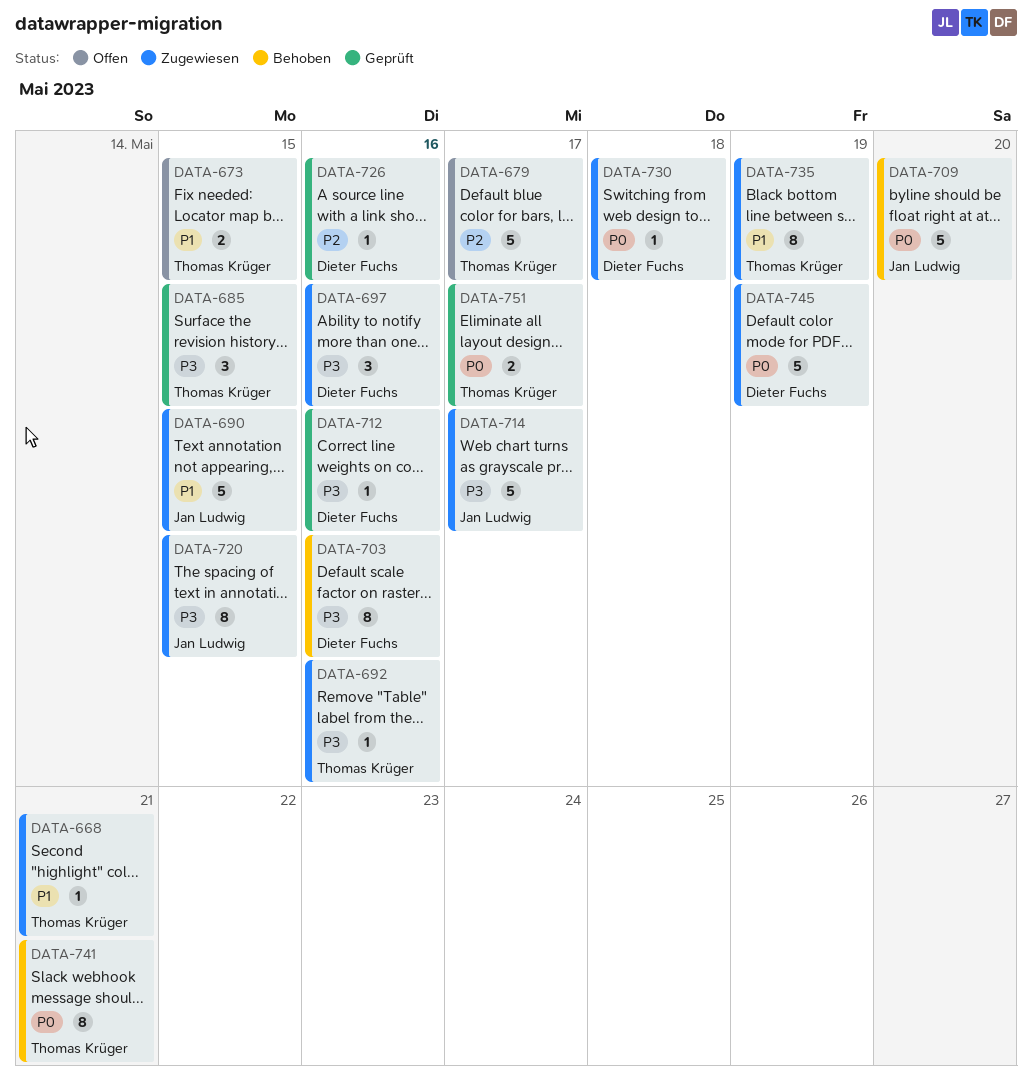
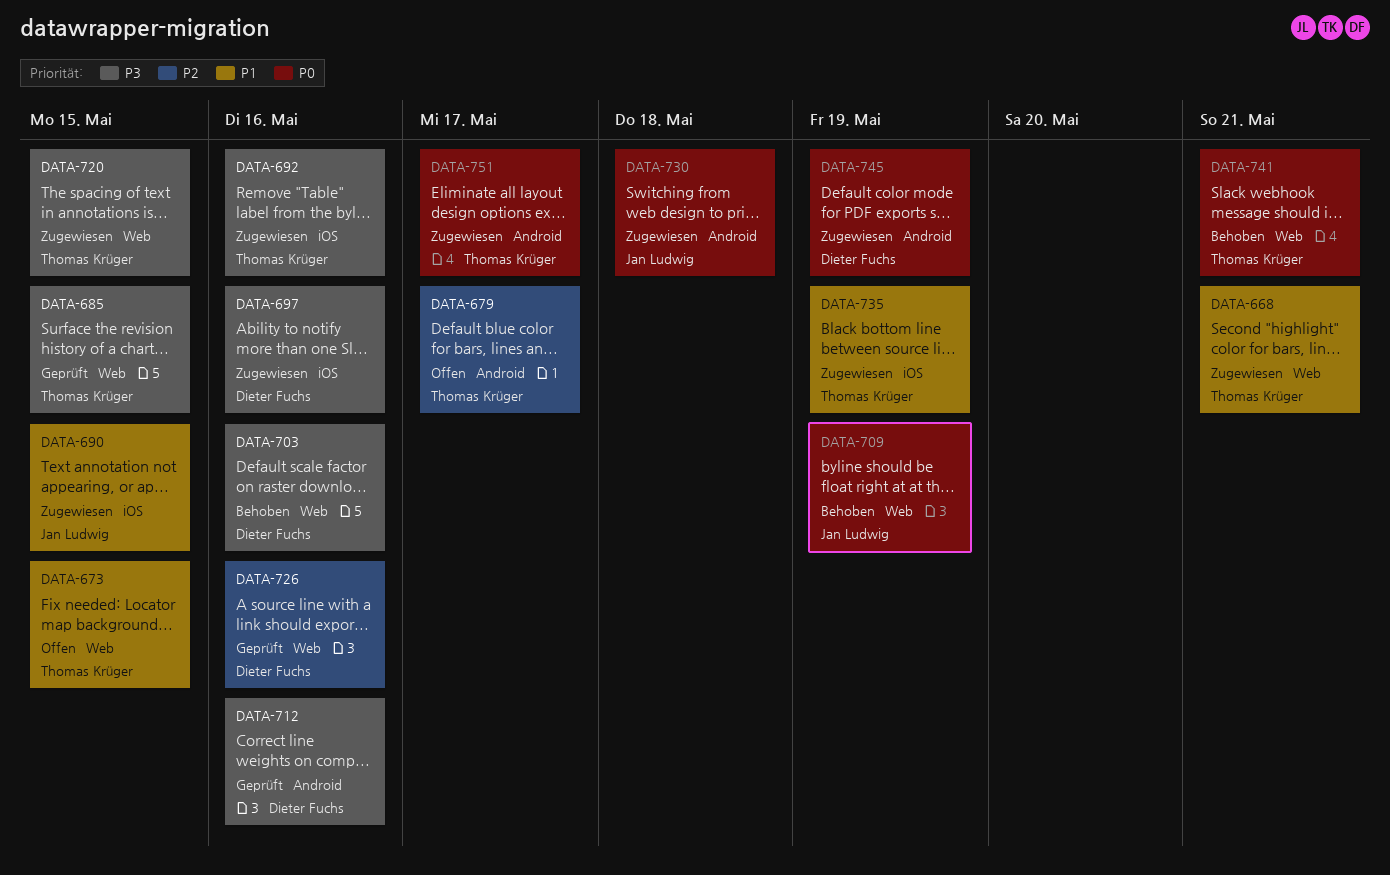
DATA-709, due: May 20 -> May 19
DATA-714: present -> none
DATA-720, owner: Jan Ludwig -> Thomas Krüger
DATA-730, owner: Dieter Fuchs -> Jan Ludwig
DATA-751, status: Geprüft -> Zugewiesen

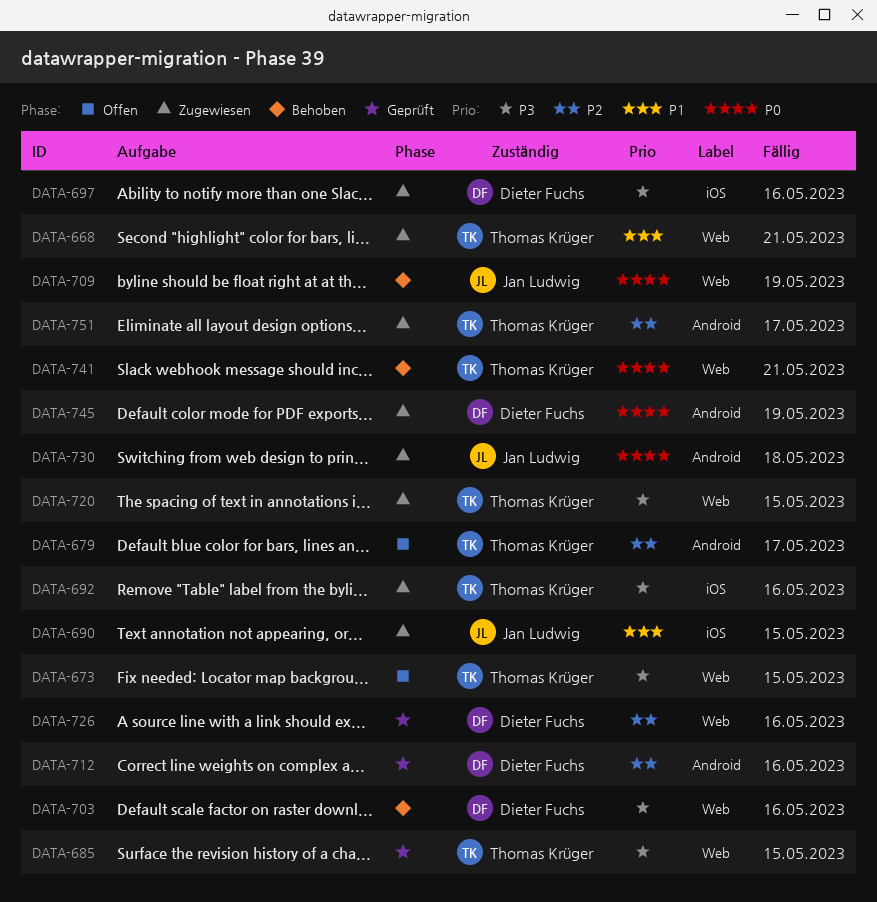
DATA-673, priority: P1 -> P3
DATA-712, priority: P3 -> P2
DATA-735: present -> none
DATA-751, priority: P0 -> P2

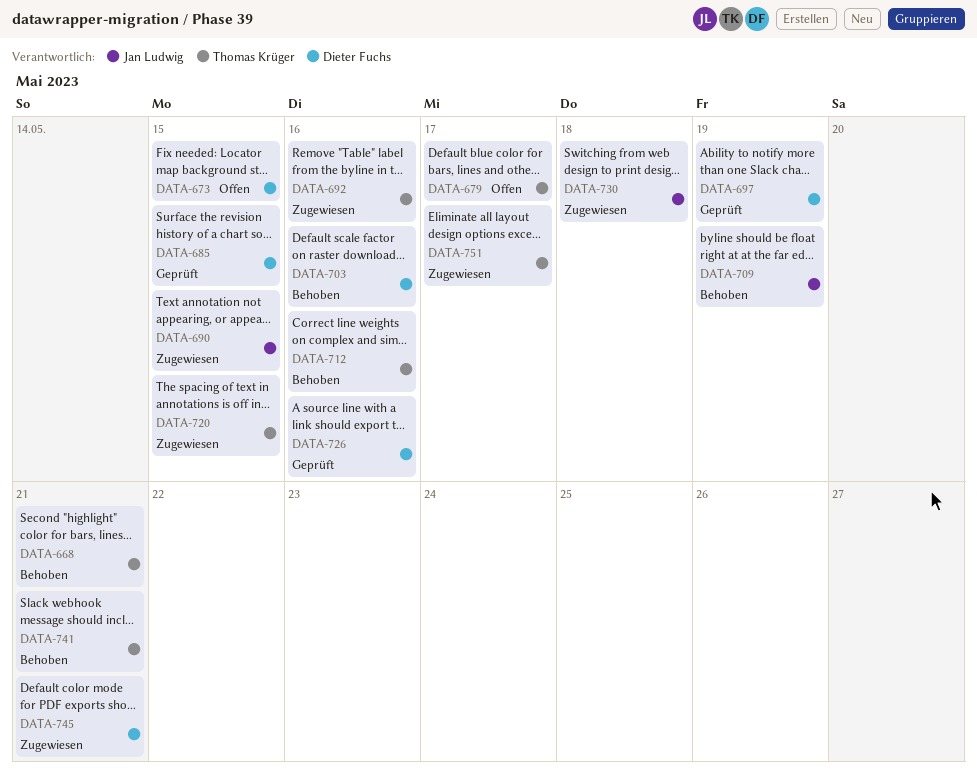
DATA-668, status: Zugewiesen -> Behoben
DATA-673, owner: Thomas Krüger -> Dieter Fuchs
DATA-685, owner: Thomas Krüger -> Dieter Fuchs
DATA-697, status: Zugewiesen -> Geprüft
DATA-697, due: May 16 -> May 19
DATA-712, status: Geprüft -> Behoben
DATA-712, owner: Dieter Fuchs -> Thomas Krüger
DATA-745, due: May 19 -> May 21

